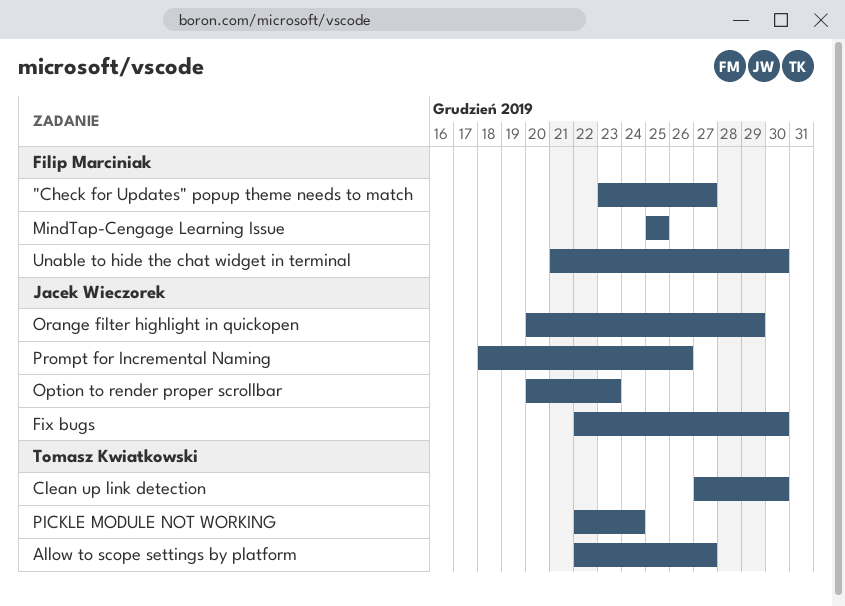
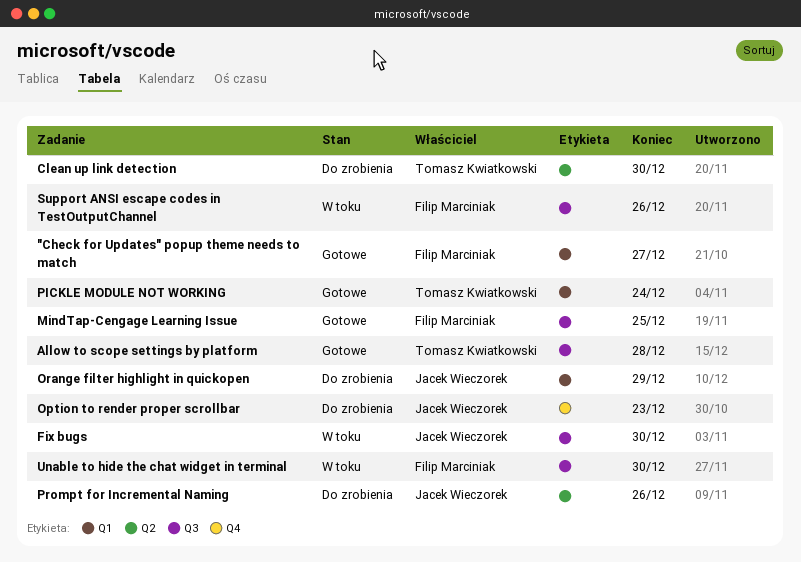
Allow to scope settings by platform, due: Dec 27 -> Dec 28
Support ANSI escape codes in TestOutputChannel: none -> present

